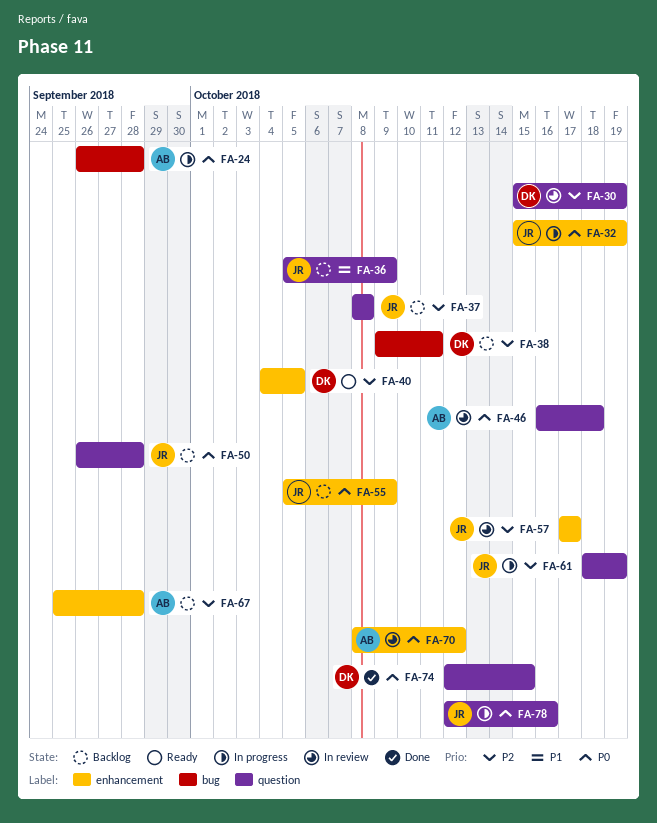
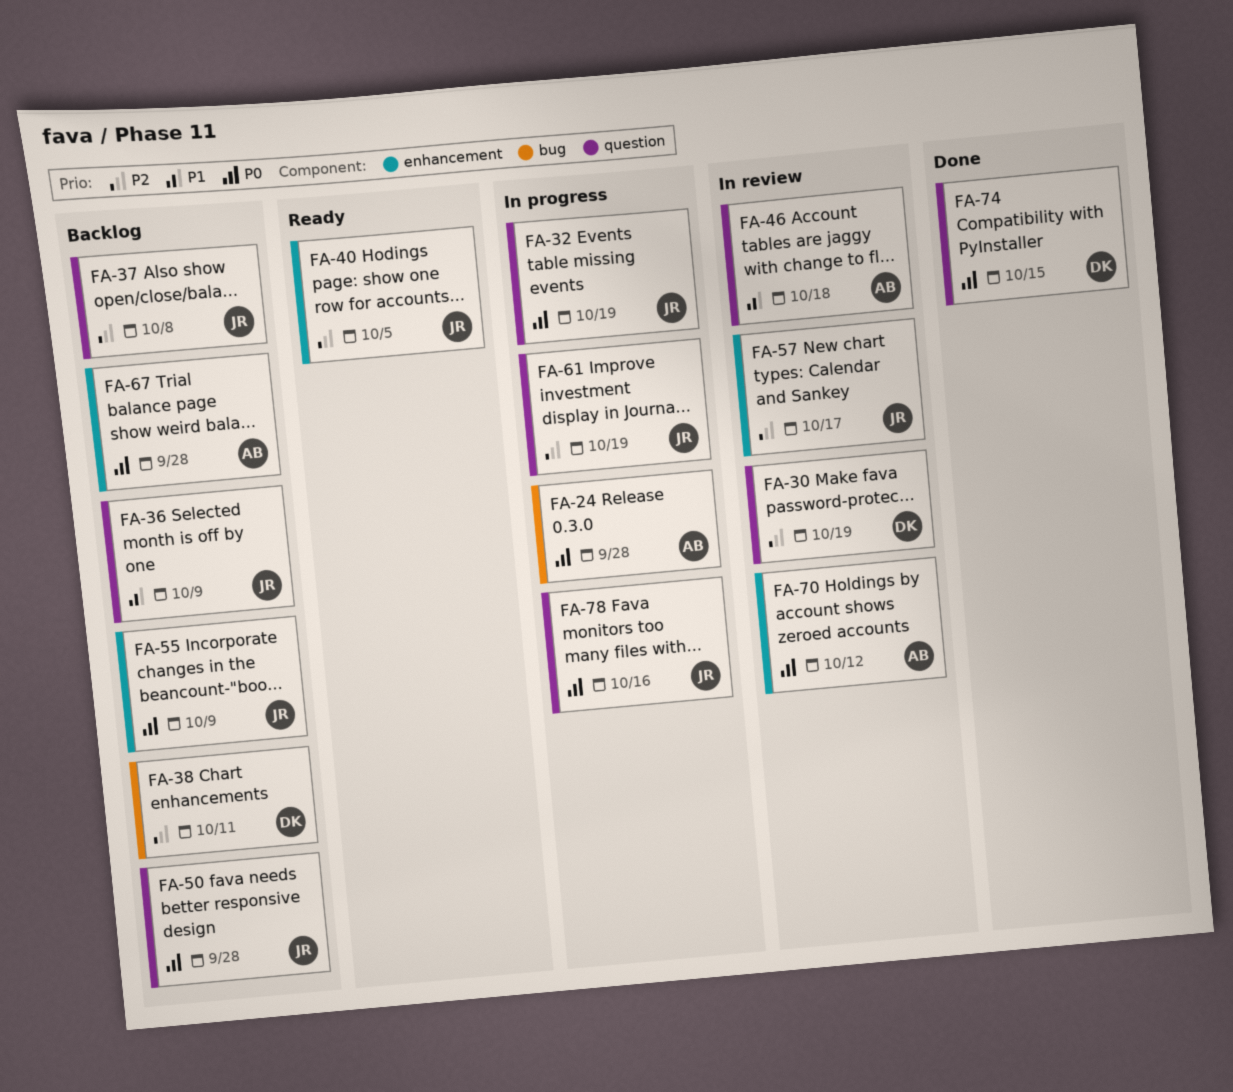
FA-32, label: enhancement -> question
FA-40, owner: DK -> JR
FA-46, priority: P0 -> P1
FA-67, priority: P2 -> P0

